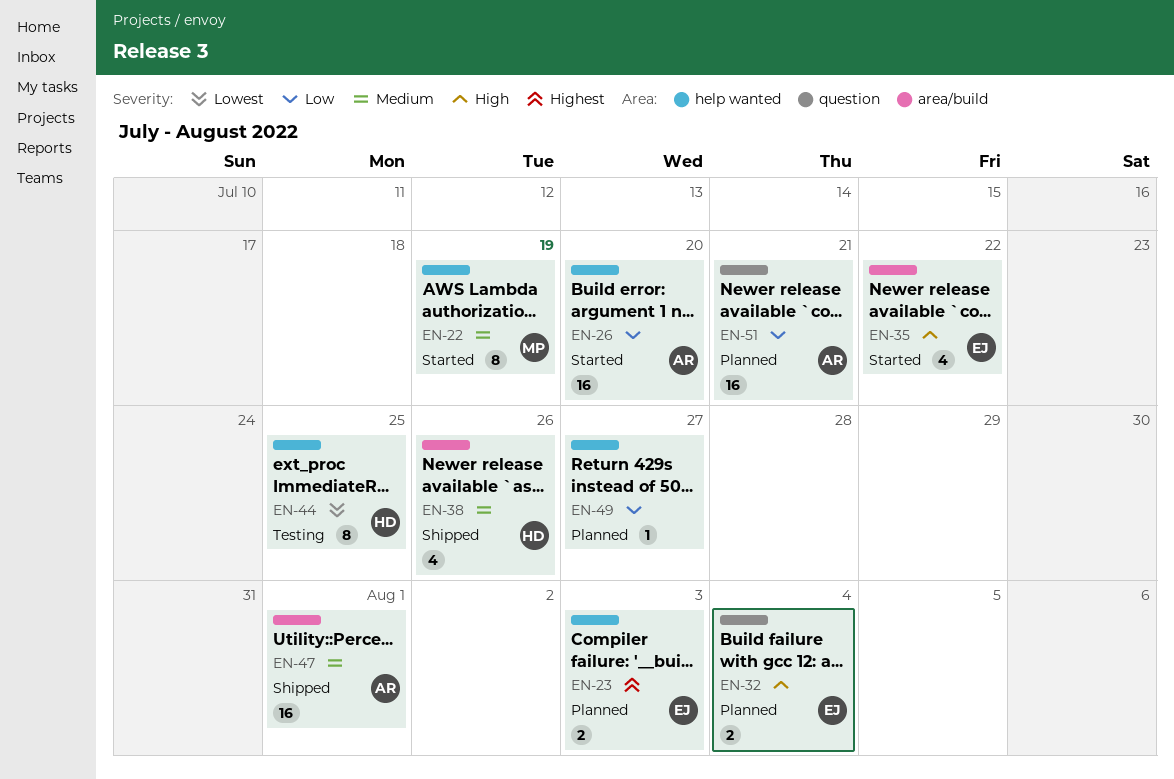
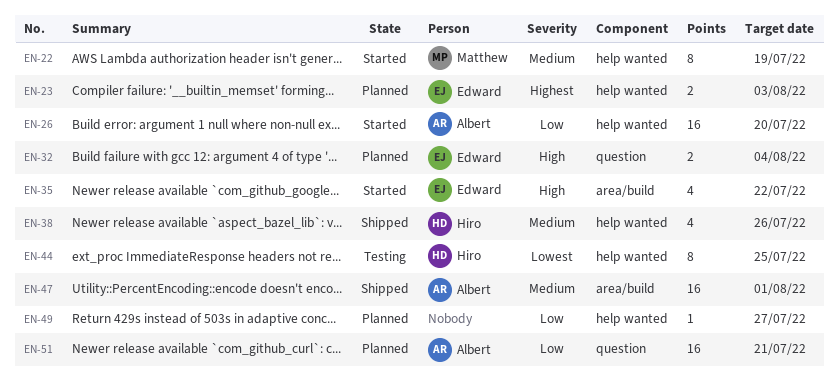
EN-38, label: area/build -> help wanted

